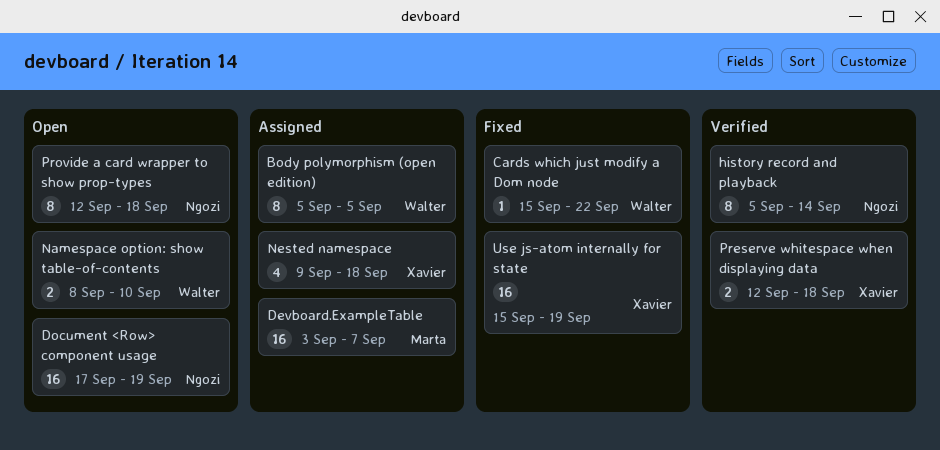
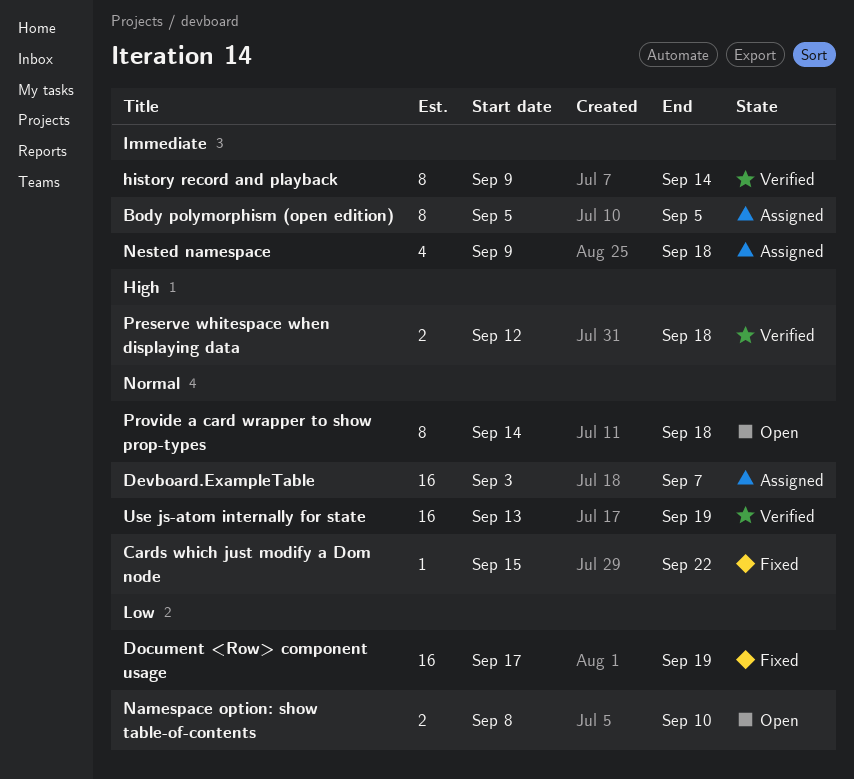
Document <Row> component usage, status: Open -> Fixed
history record and playback, start: Sep 5 -> Sep 9
Provide a card wrapper to show prop-types, start: Sep 12 -> Sep 14
Use js-atom internally for state, status: Fixed -> Verified
Use js-atom internally for state, start: Sep 15 -> Sep 13

